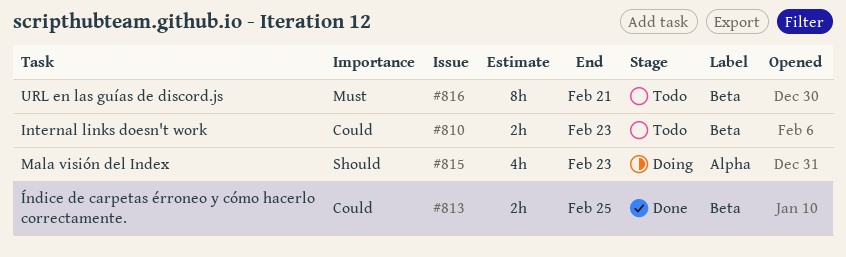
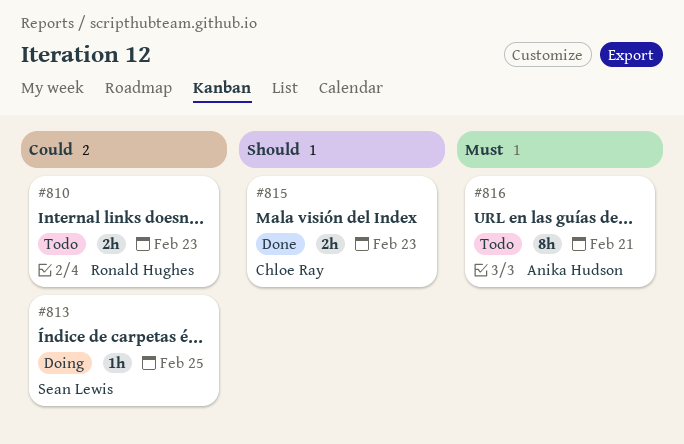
#813, status: Done -> Doing
#813, estimate: 2h -> 1h
#815, status: Doing -> Done
#815, estimate: 4h -> 2h

